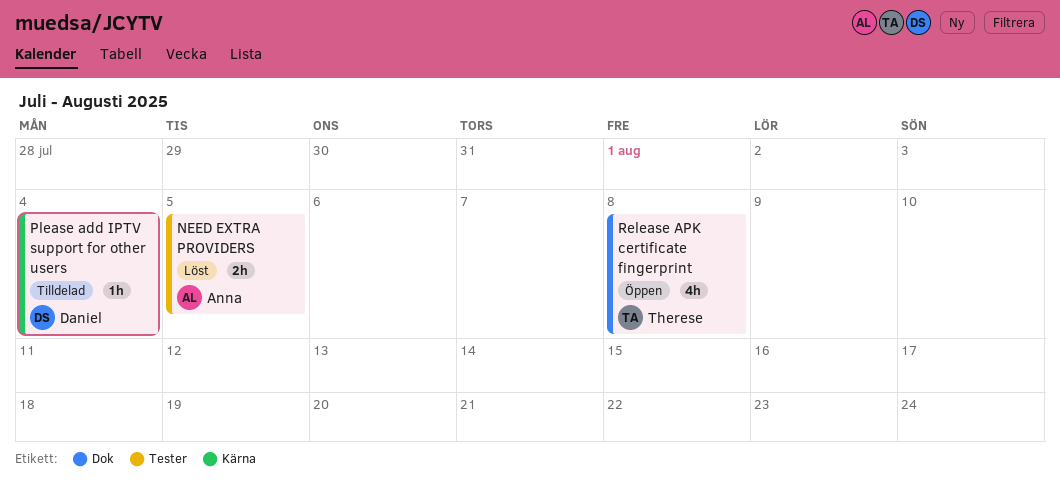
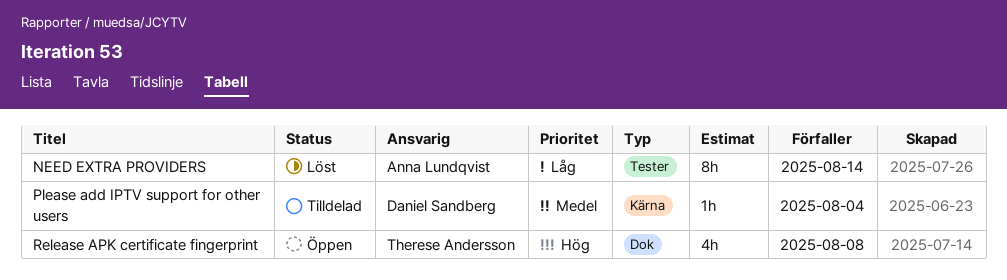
NEED EXTRA PROVIDERS, estimate: 2h -> 8h
NEED EXTRA PROVIDERS, due: Aug 5 -> Aug 14

